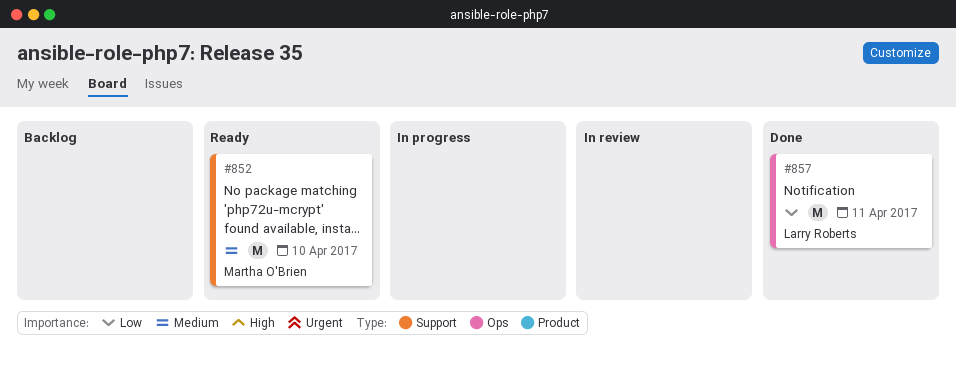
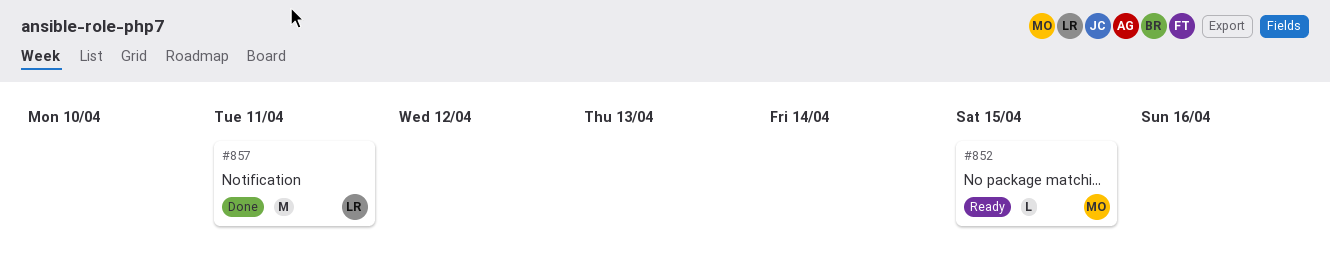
#852, estimate: M -> L
#852, due: Apr 10 -> Apr 15

